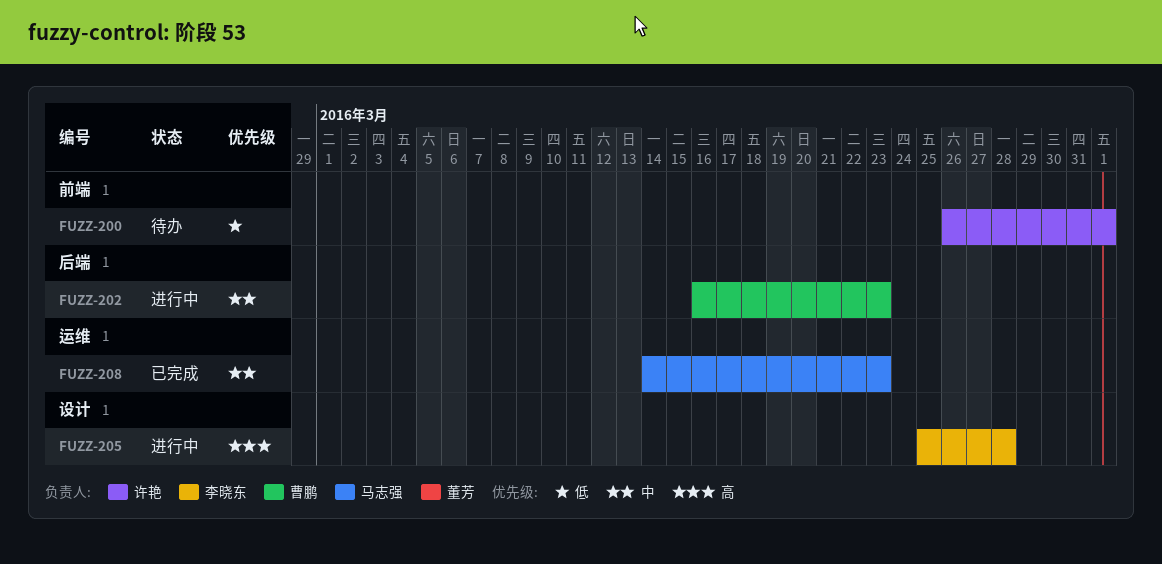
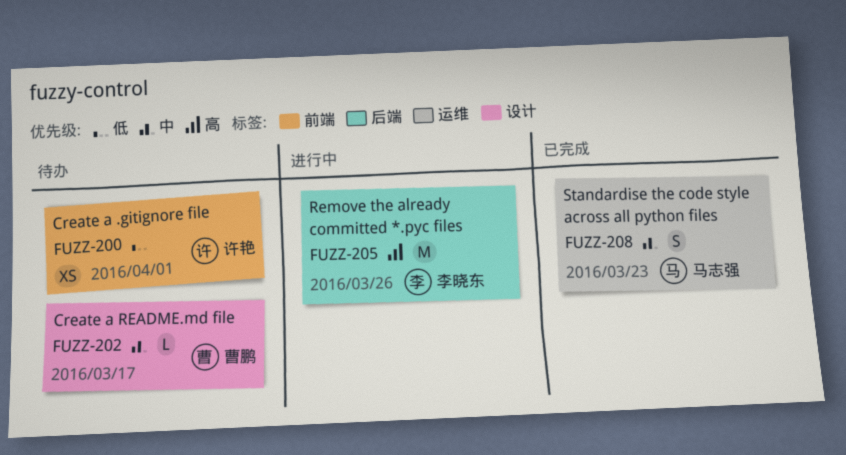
FUZZ-202, status: 进行中 -> 待办
FUZZ-202, label: 后端 -> 设计
FUZZ-202, due: Mar 23 -> Mar 17
FUZZ-205, label: 设计 -> 后端
FUZZ-205, due: Mar 28 -> Mar 26

